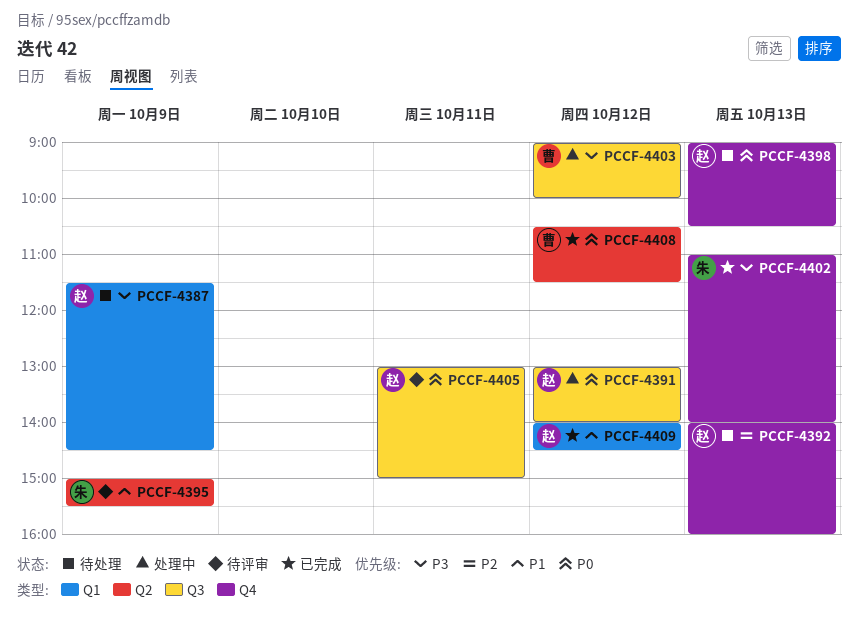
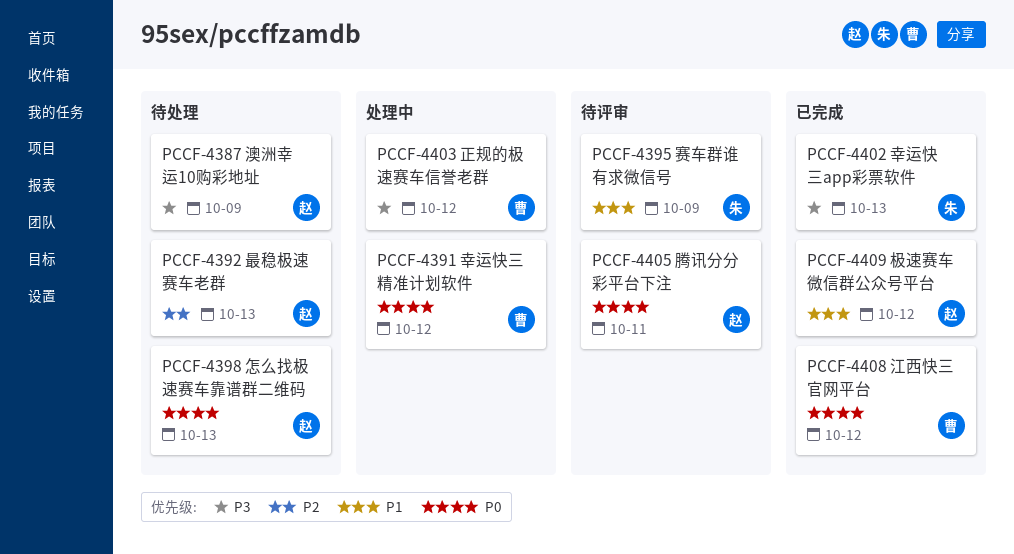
PCCF-4391, owner: 赵 -> 曹

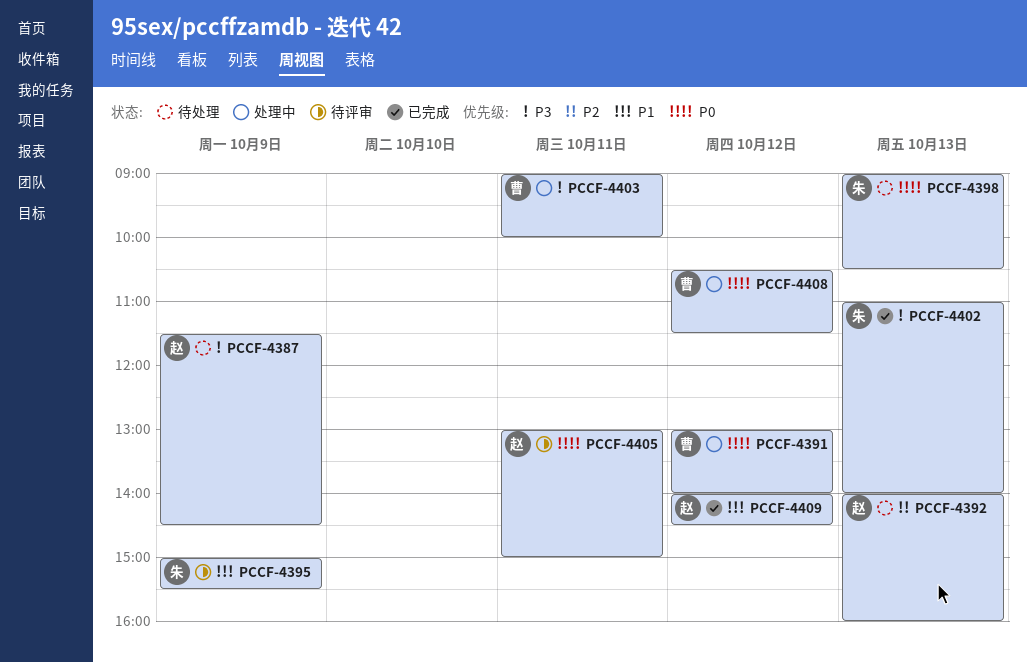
PCCF-4398, owner: 赵 -> 朱
PCCF-4403, day: Oct 12 -> Oct 11
PCCF-4408, status: 已完成 -> 处理中

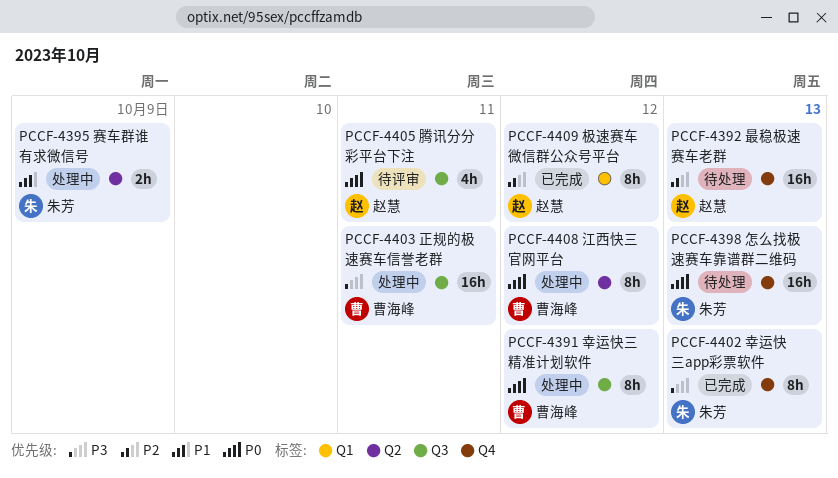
PCCF-4387: present -> none
PCCF-4395, status: 待评审 -> 处理中
PCCF-4409, priority: P1 -> P2

